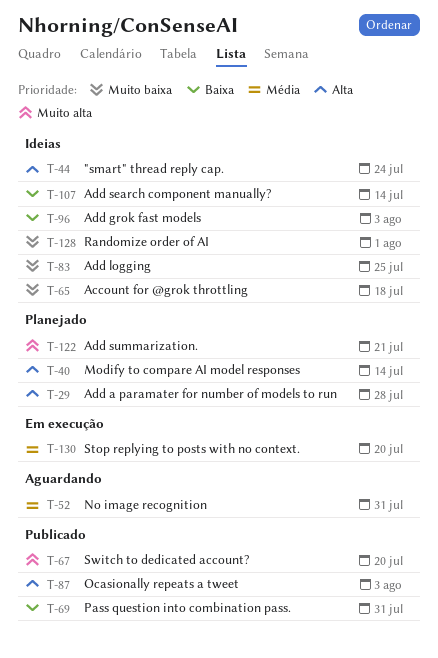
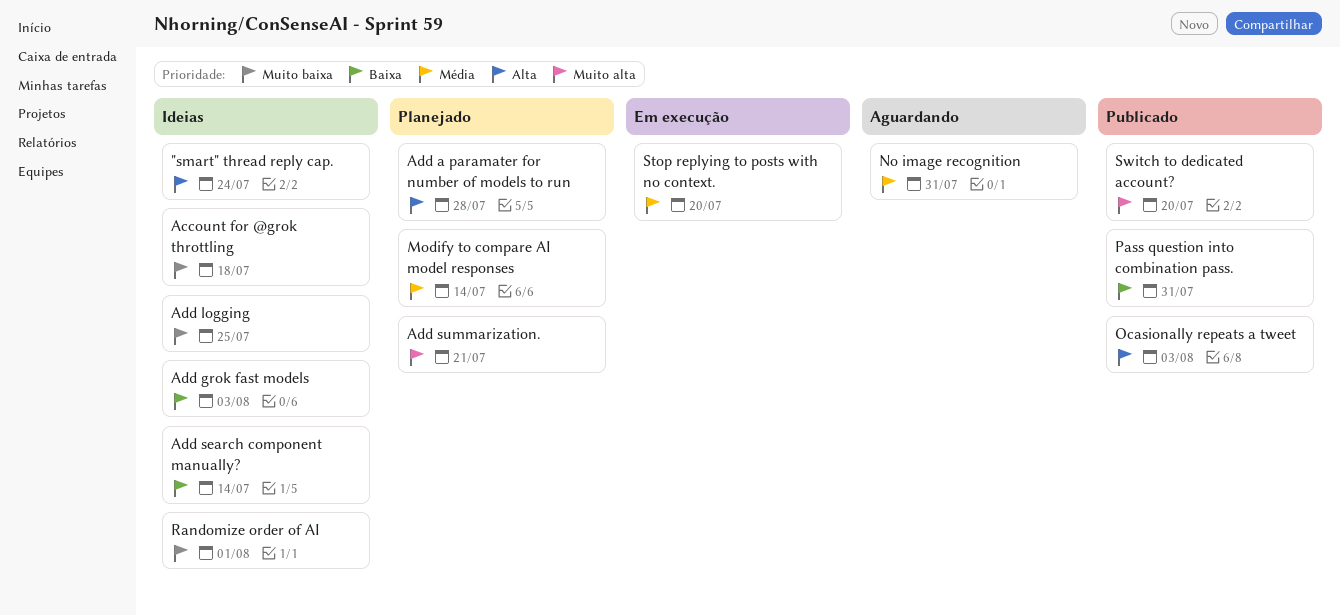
Modify to compare AI model responses, priority: Alta -> Média

